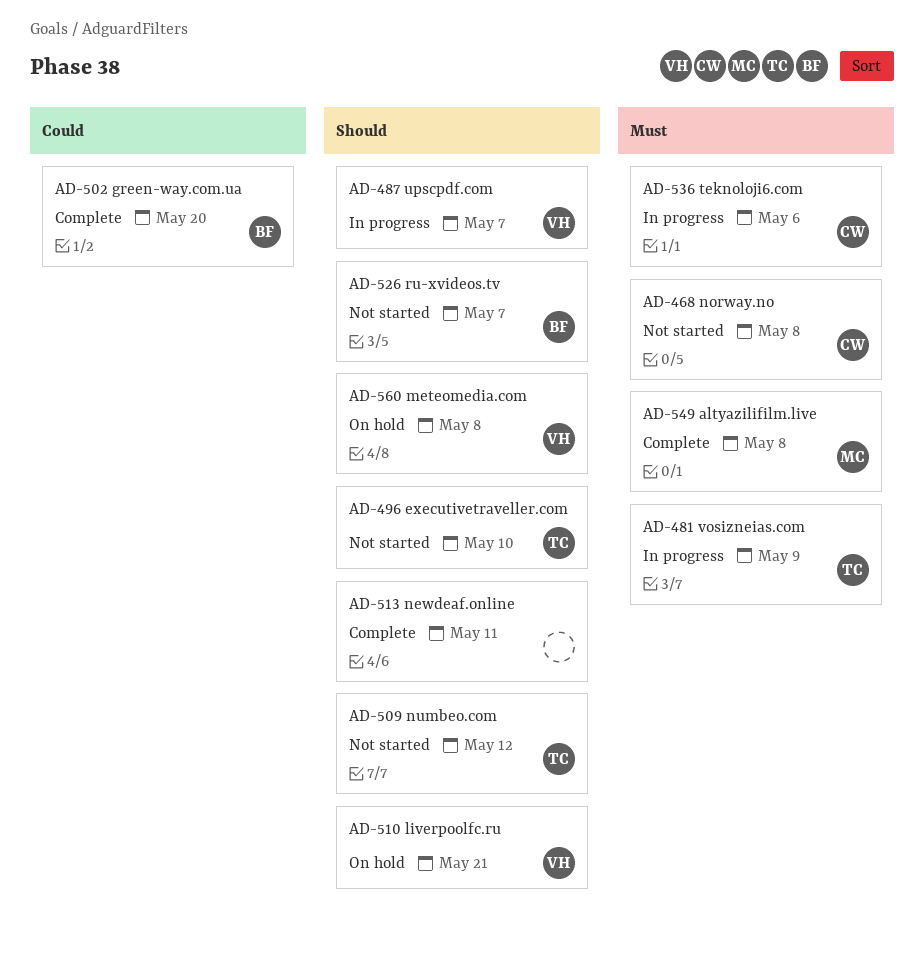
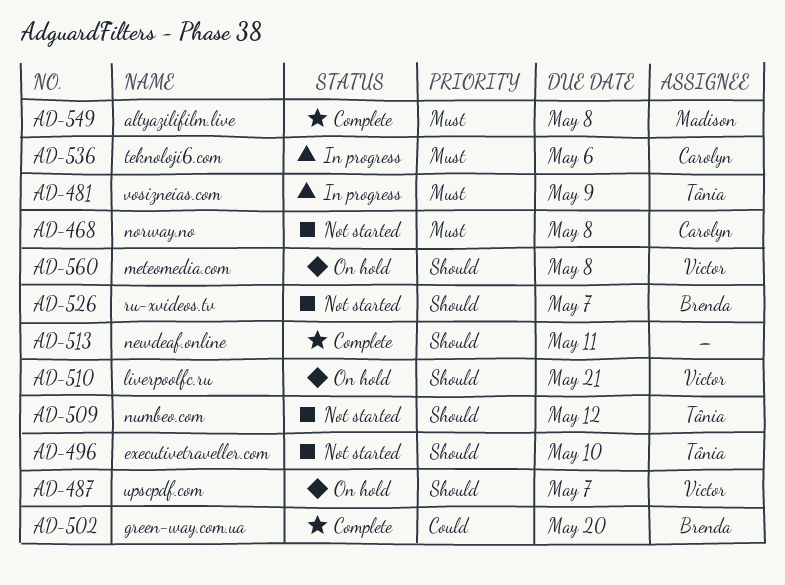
AD-487, status: In progress -> On hold

